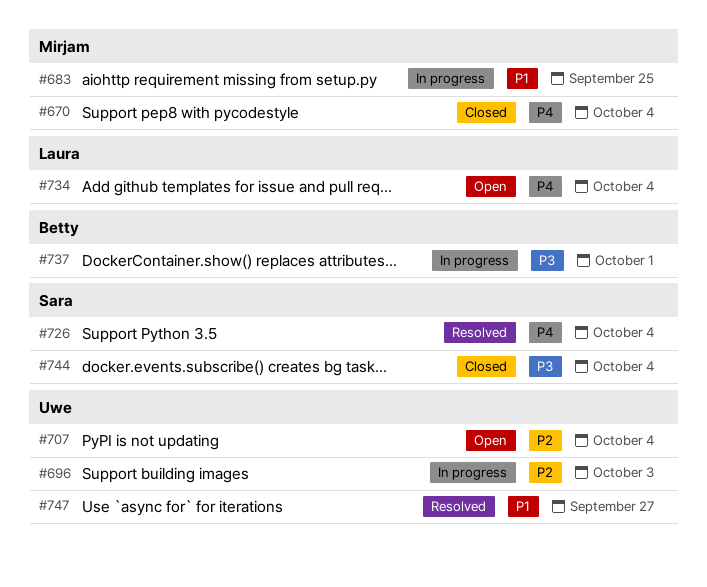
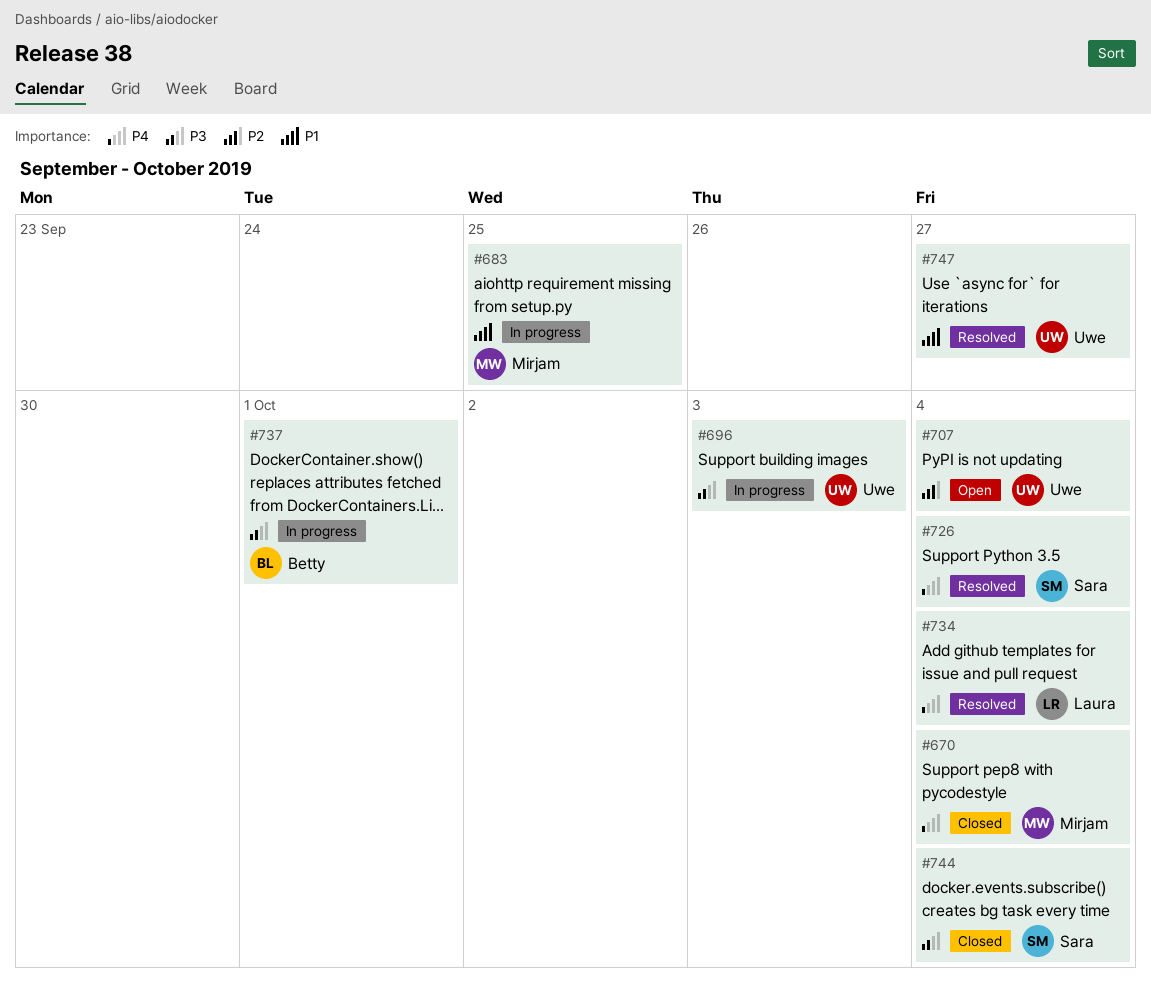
#696, priority: P2 -> P3
#734, status: Open -> Resolved

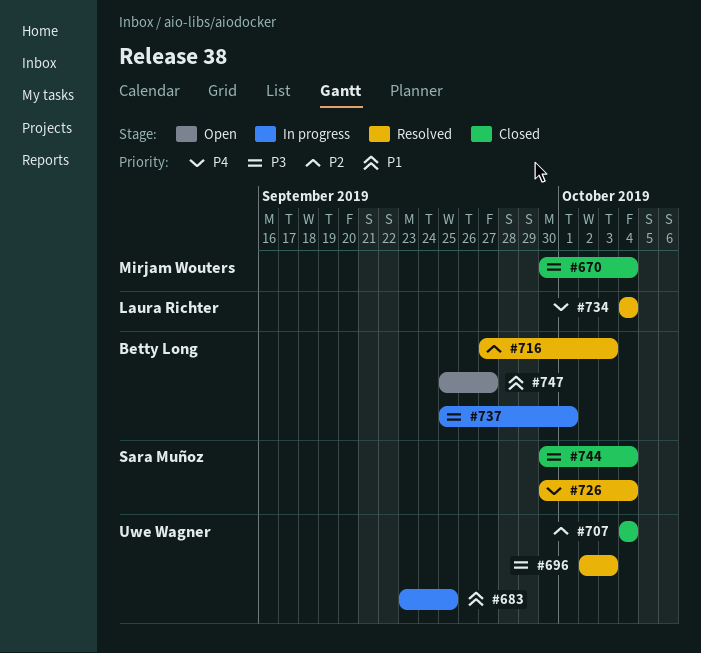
#670, priority: P4 -> P3
#683, owner: Mirjam Wouters -> Uwe Wagner
#696, status: In progress -> Resolved
#707, status: Open -> Closed
#716: none -> present
#747, status: Resolved -> Open
#747, owner: Uwe Wagner -> Betty Long

